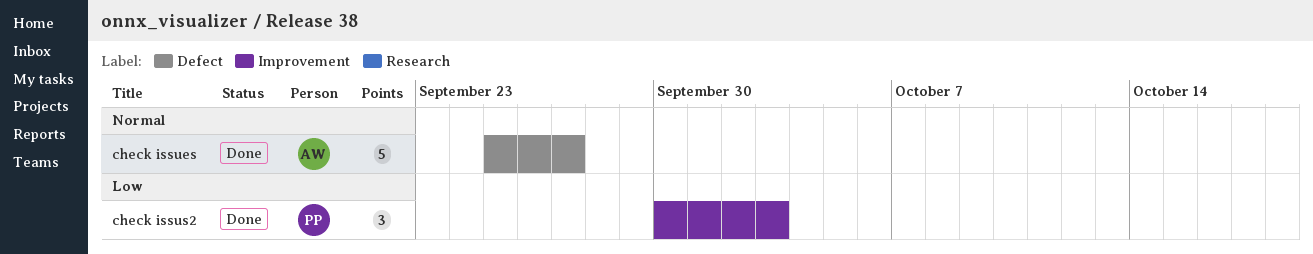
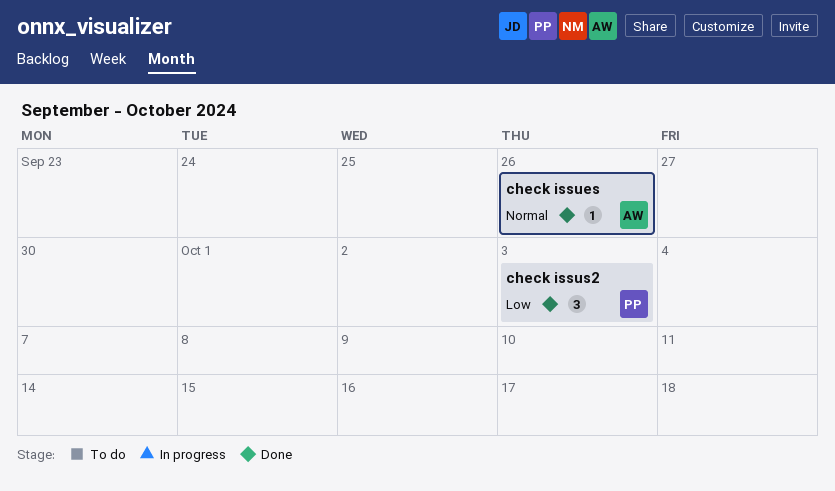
check issues, estimate: 5 -> 1
check issues, due: Sep 27 -> Sep 26

